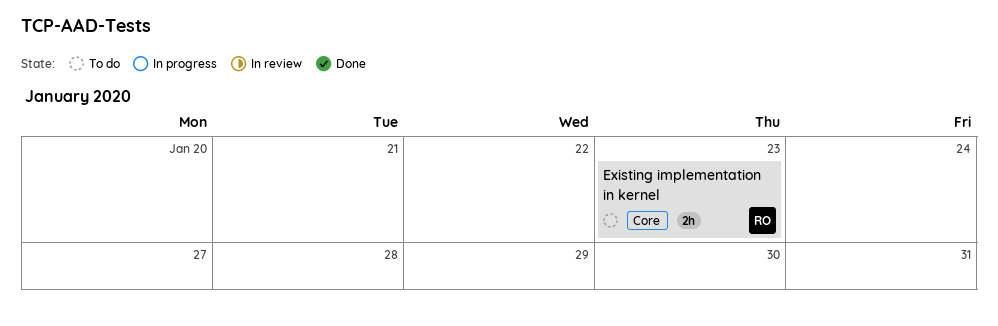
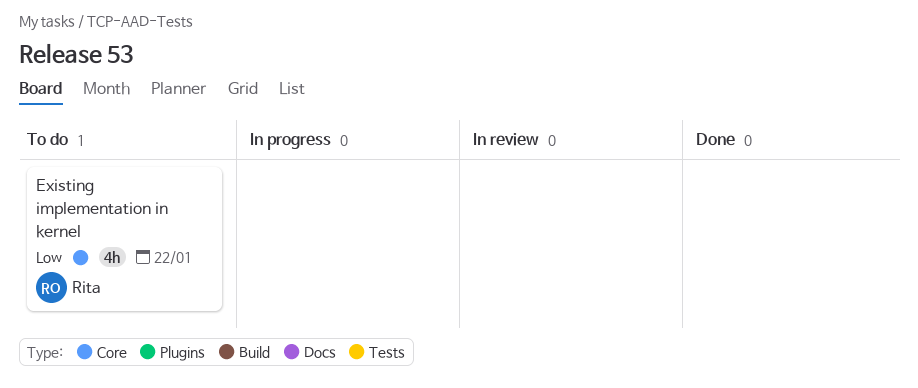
Existing implementation in kernel, estimate: 2h -> 4h
Existing implementation in kernel, due: Jan 23 -> Jan 22

